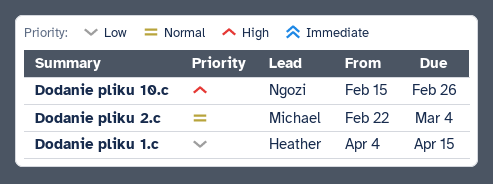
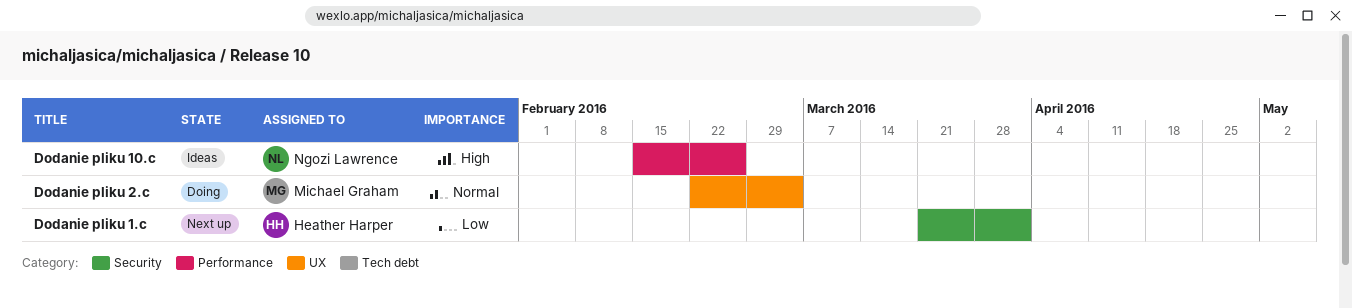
Dodanie pliku 1.c, start: Apr 4 -> Mar 21
Dodanie pliku 1.c, due: Apr 15 -> Apr 1

